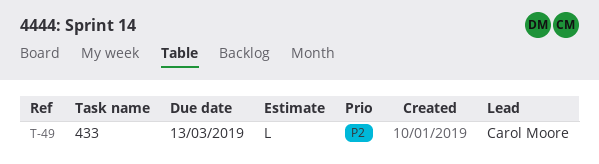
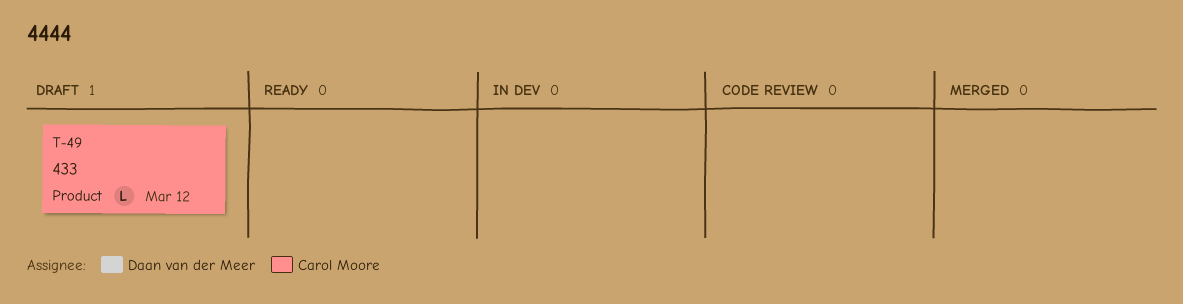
T-49, due: Mar 13 -> Mar 12

